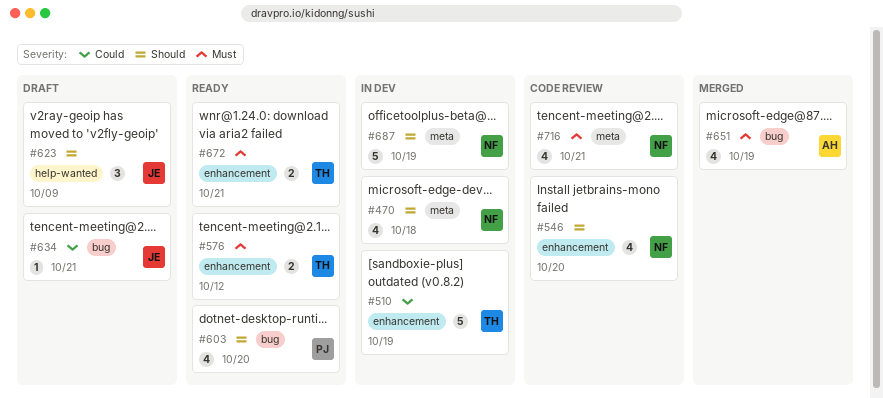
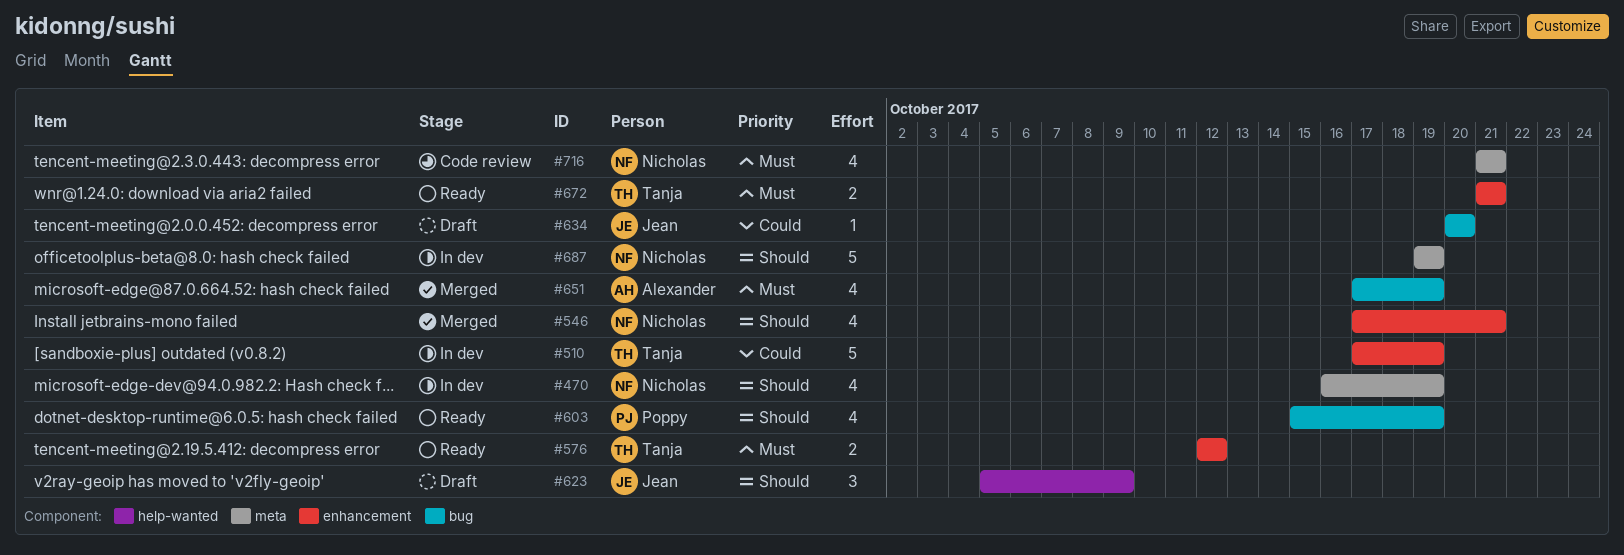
#470, due: Oct 18 -> Oct 19
#546, status: Code review -> Merged
#546, due: Oct 20 -> Oct 21
#603, due: Oct 20 -> Oct 19
#634, due: Oct 21 -> Oct 20

